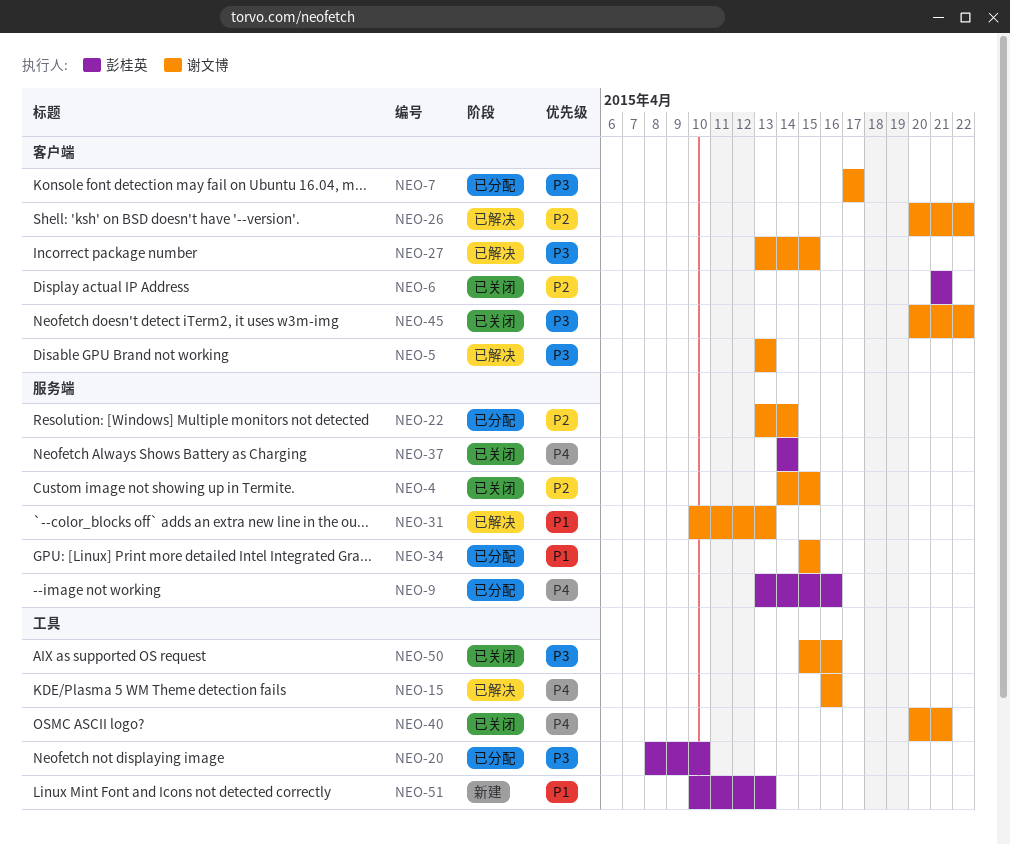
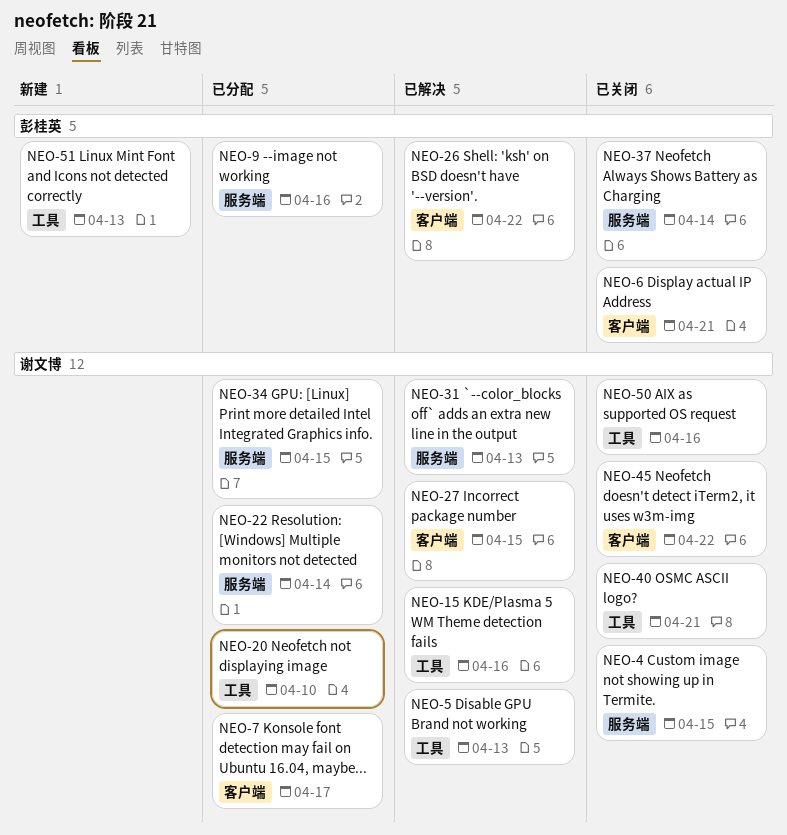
NEO-5, label: 客户端 -> 工具
NEO-20, owner: 彭桂英 -> 谢文博
NEO-26, owner: 谢文博 -> 彭桂英

